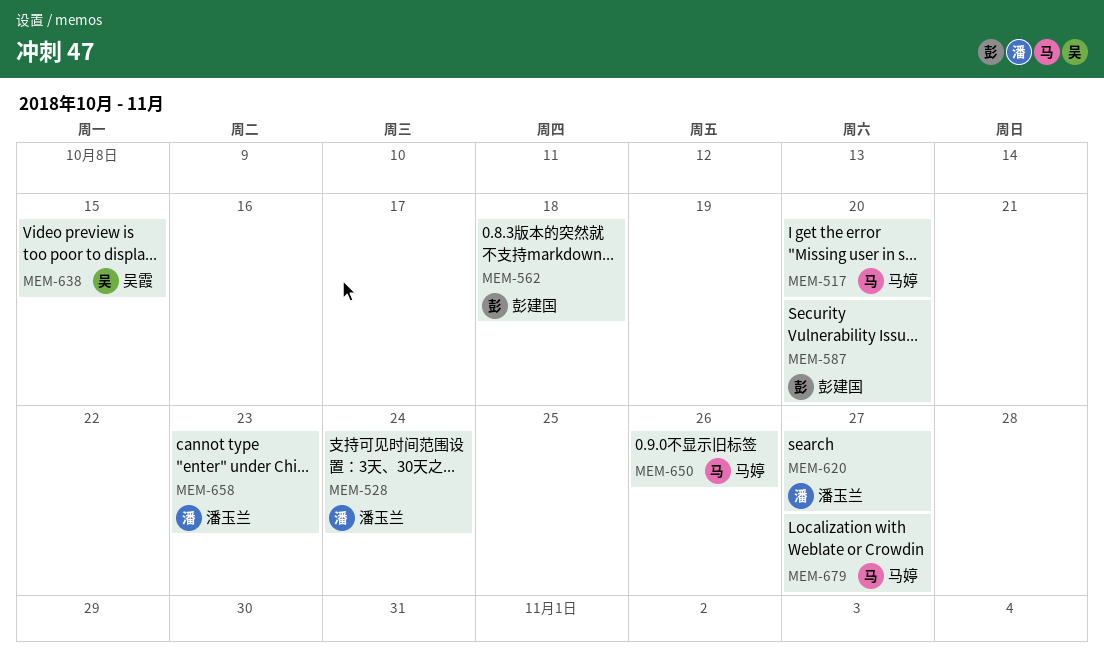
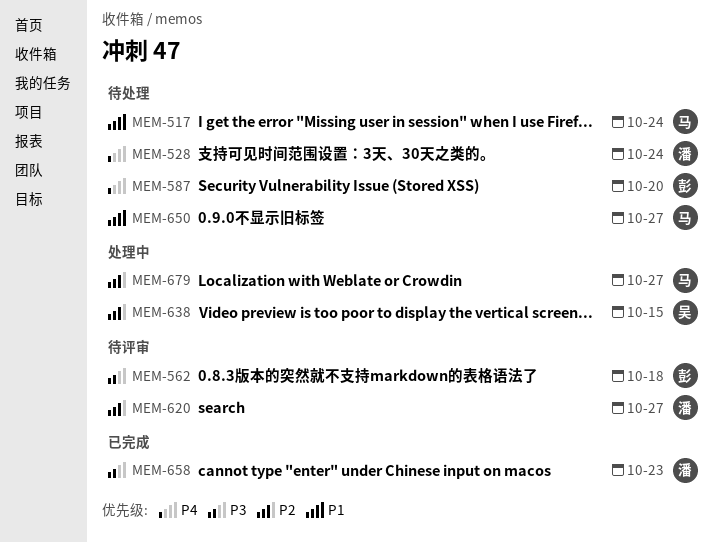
MEM-517, due: Oct 20 -> Oct 24
MEM-650, due: Oct 26 -> Oct 27

